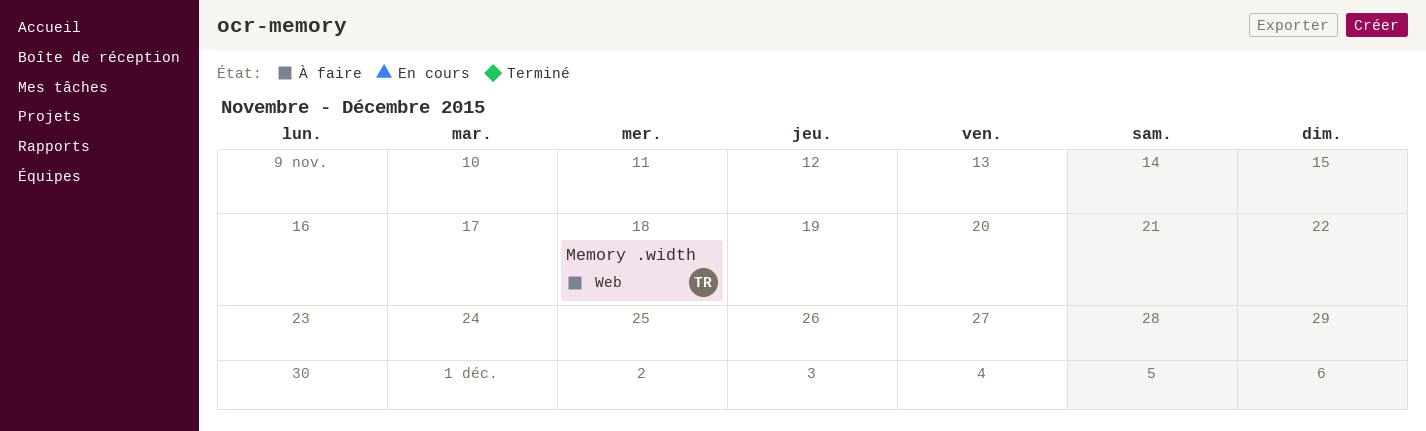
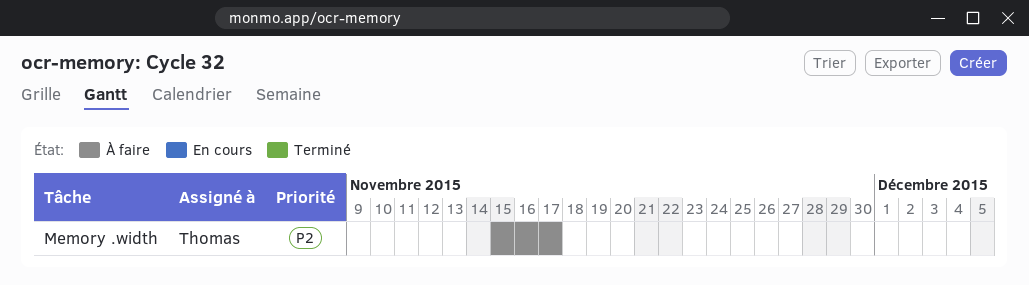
Memory .width, due: Nov 18 -> Nov 17

